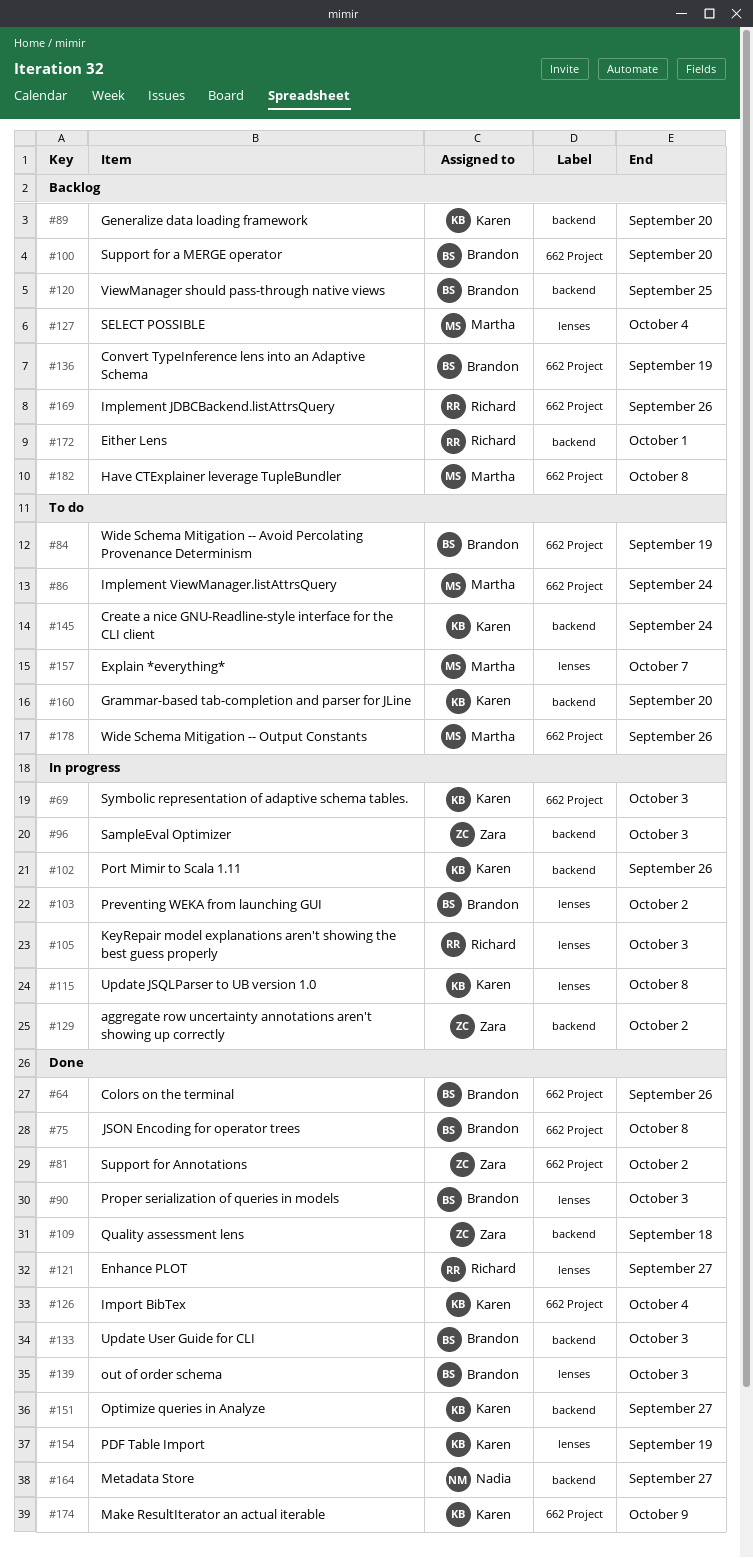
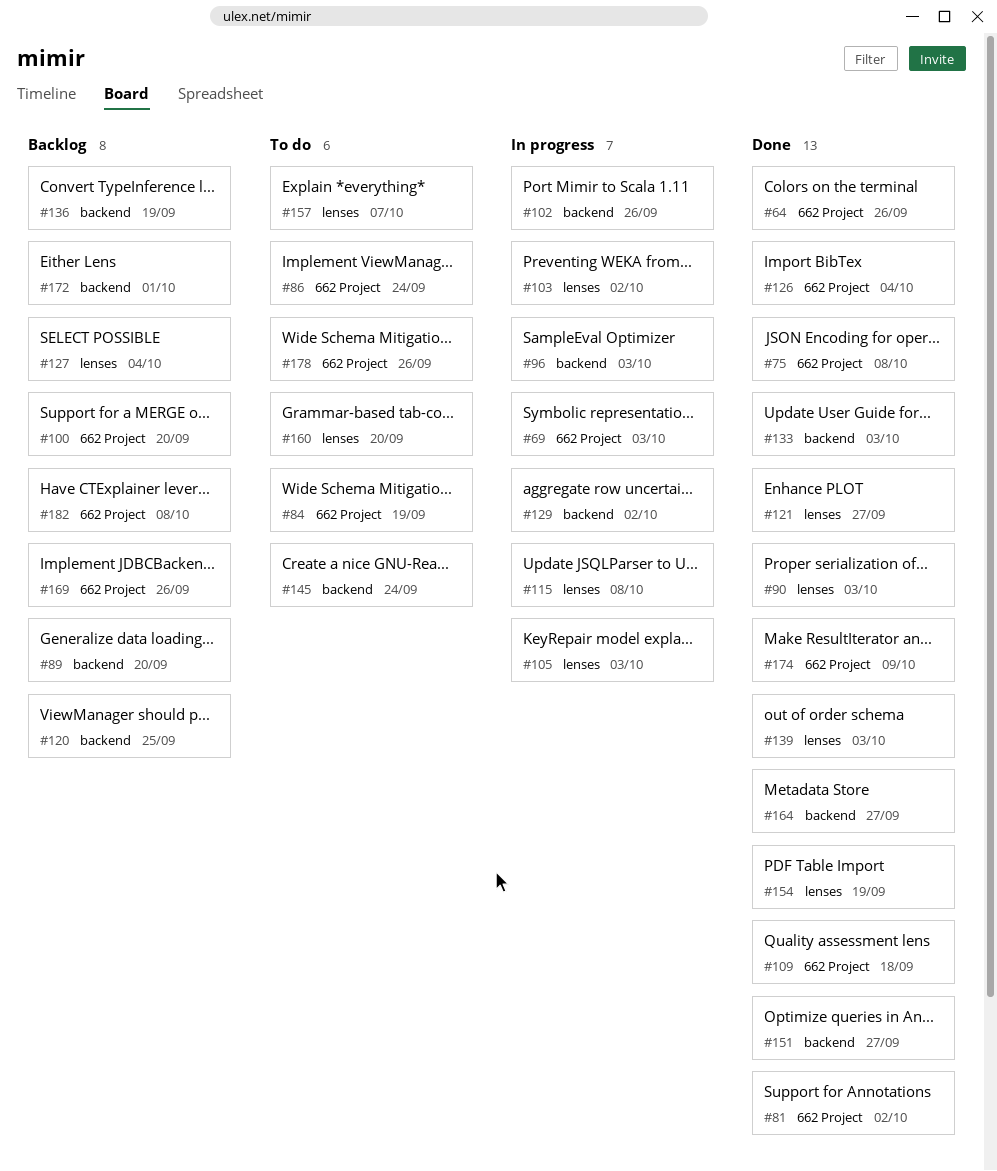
#109, label: backend -> 662 Project
#136, label: 662 Project -> backend
#160, label: backend -> lenses

